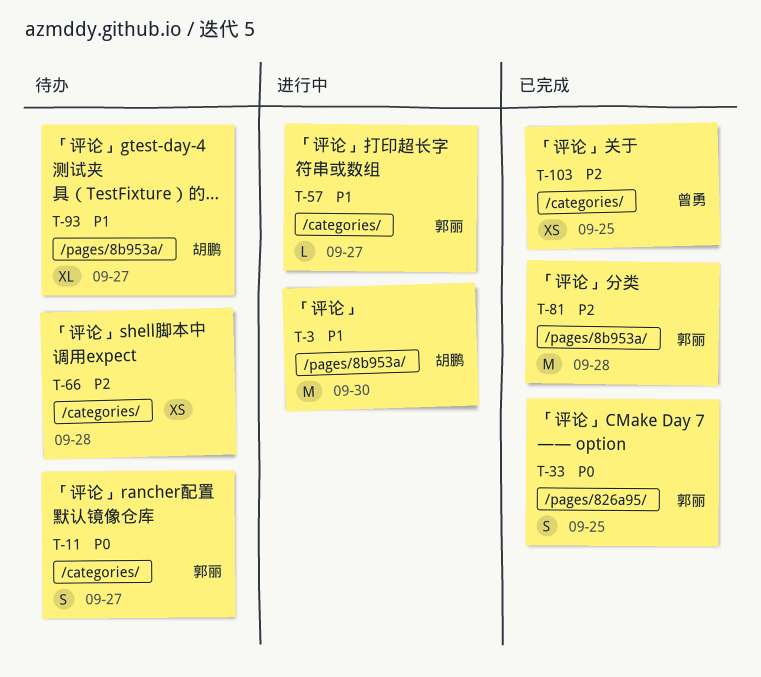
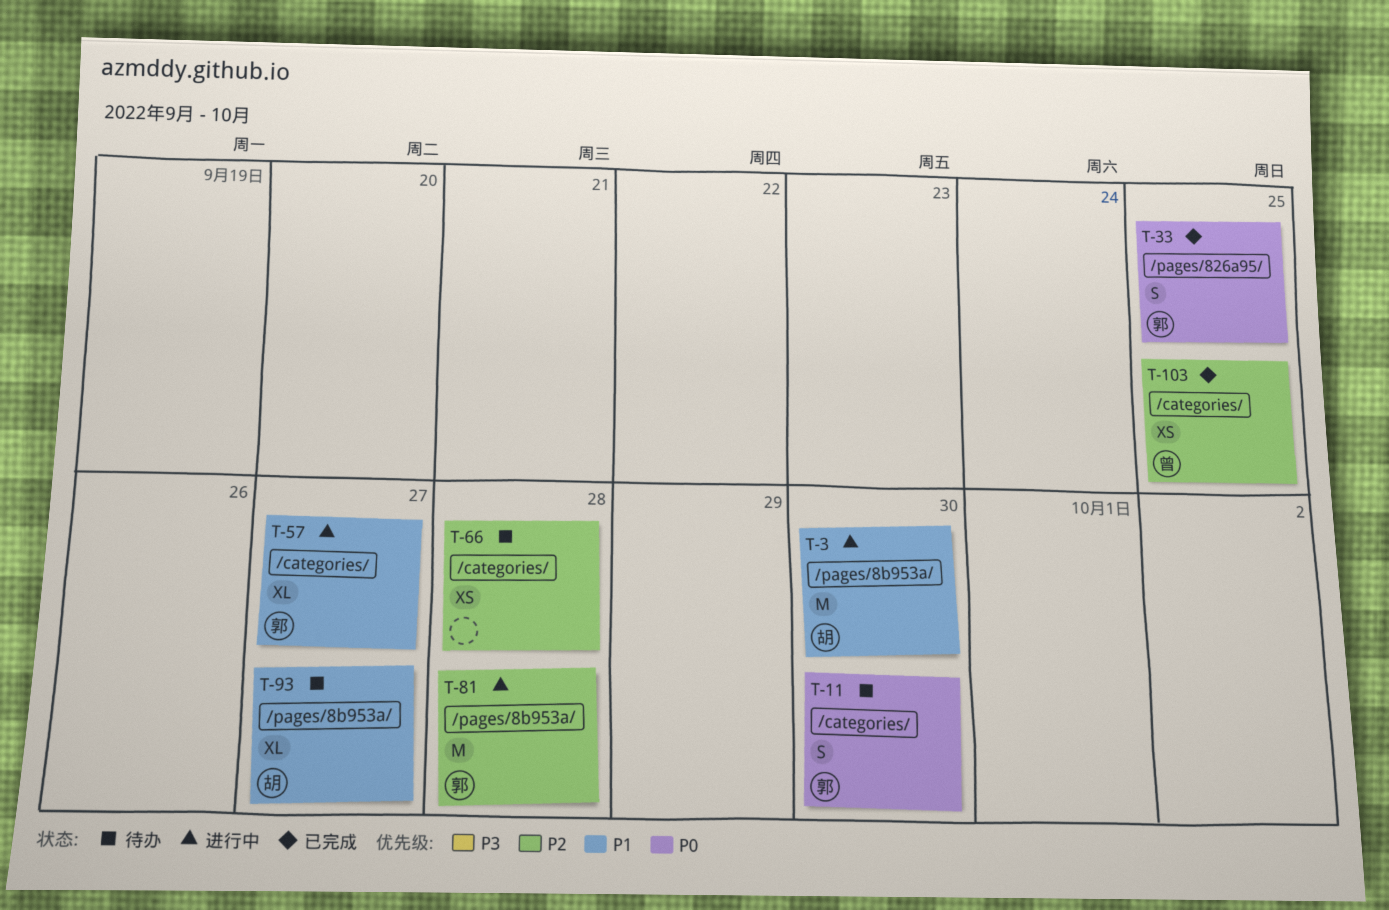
T-11, due: Sep 27 -> Sep 30
T-57, estimate: L -> XL
T-81, status: 已完成 -> 进行中

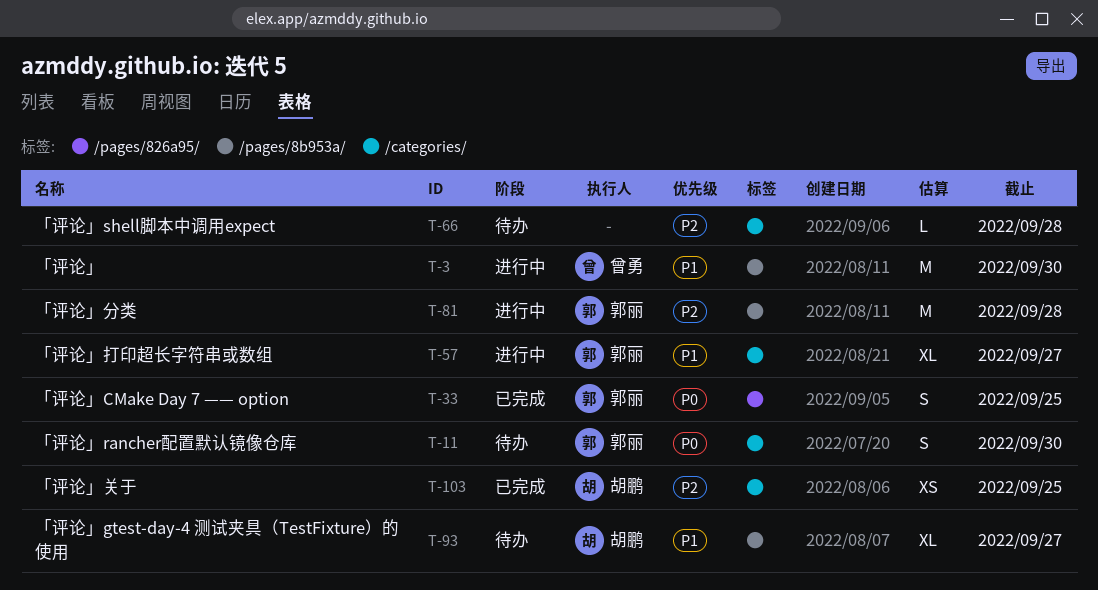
T-3, owner: 胡鹏 -> 曾勇
T-66, estimate: XS -> L
T-103, owner: 曾勇 -> 胡鹏

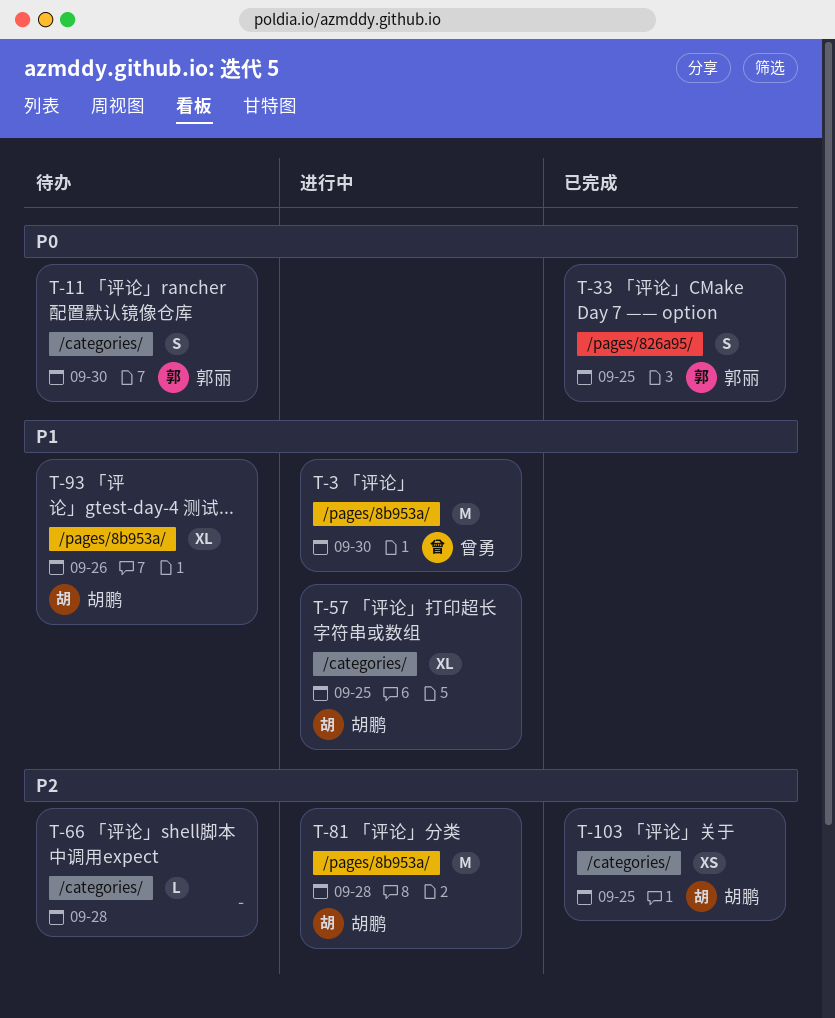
T-57, owner: 郭丽 -> 胡鹏
T-57, due: Sep 27 -> Sep 25
T-81, owner: 郭丽 -> 胡鹏
T-93, due: Sep 27 -> Sep 26

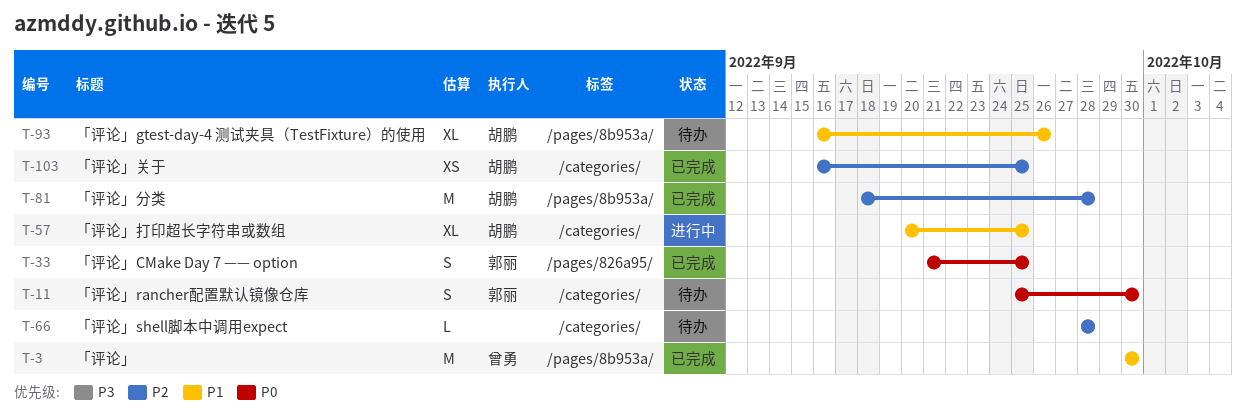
T-3, status: 进行中 -> 已完成
T-81, status: 进行中 -> 已完成

